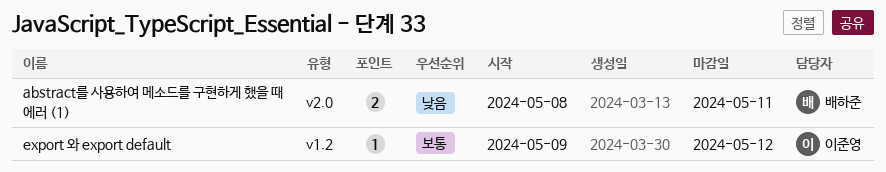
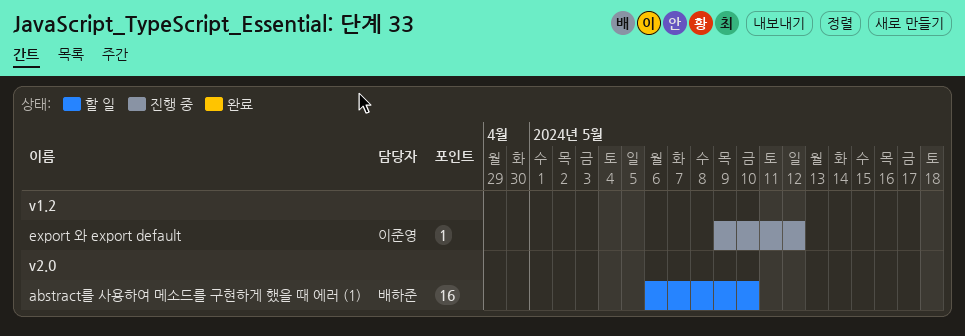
abstract를 사용하여 메소드를 구현하게 했을 때 에러 (1), estimate: 2 -> 16
abstract를 사용하여 메소드를 구현하게 했을 때 에러 (1), start: May 8 -> May 6
abstract를 사용하여 메소드를 구현하게 했을 때 에러 (1), due: May 11 -> May 10

